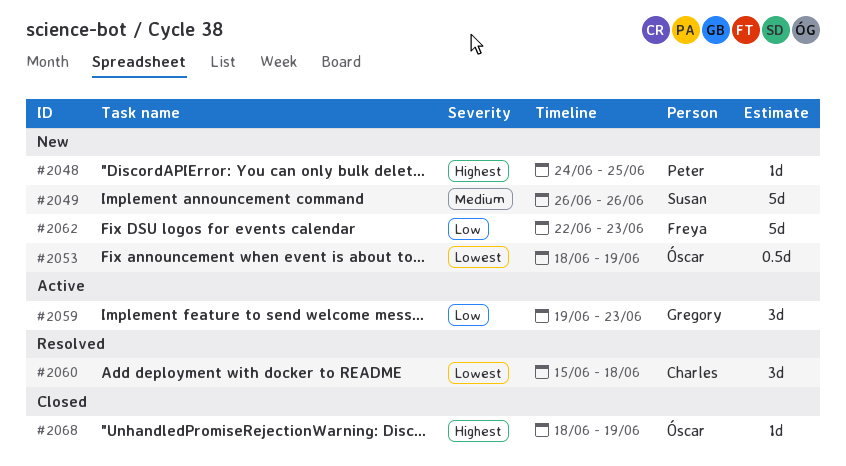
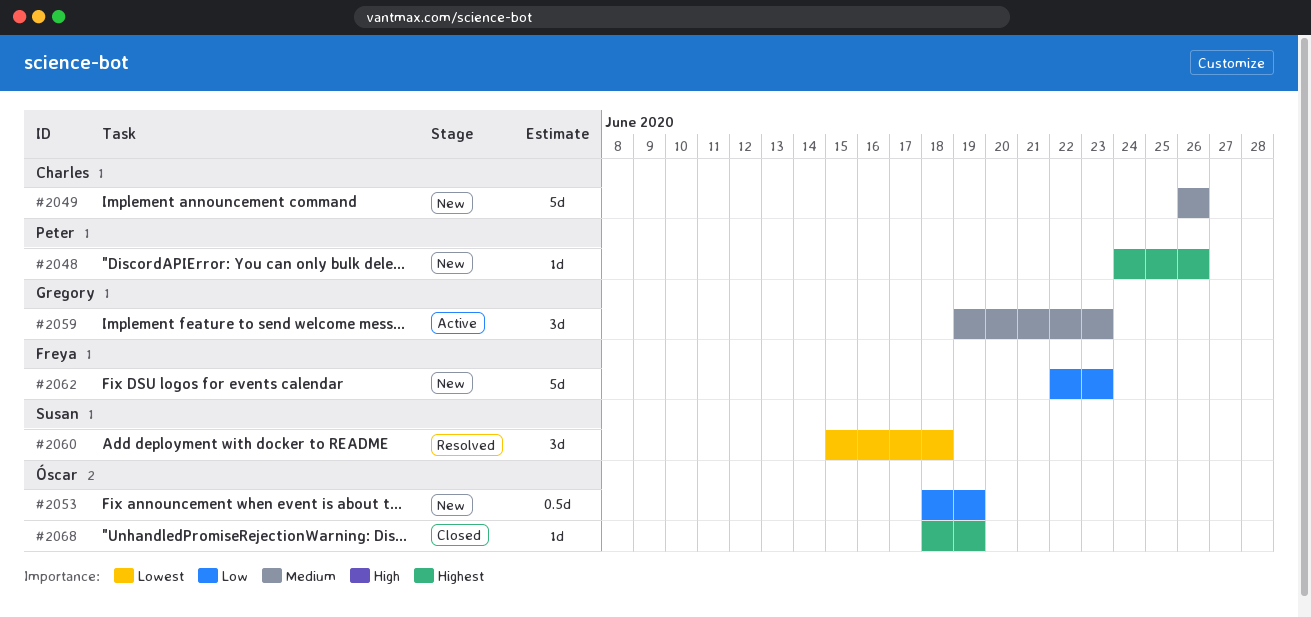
#2048, due: Jun 25 -> Jun 26
#2049, owner: Susan -> Charles
#2053, priority: Lowest -> Low
#2059, priority: Low -> Medium
#2060, owner: Charles -> Susan

